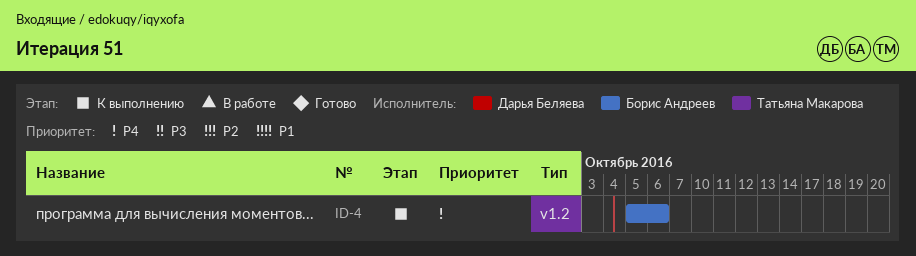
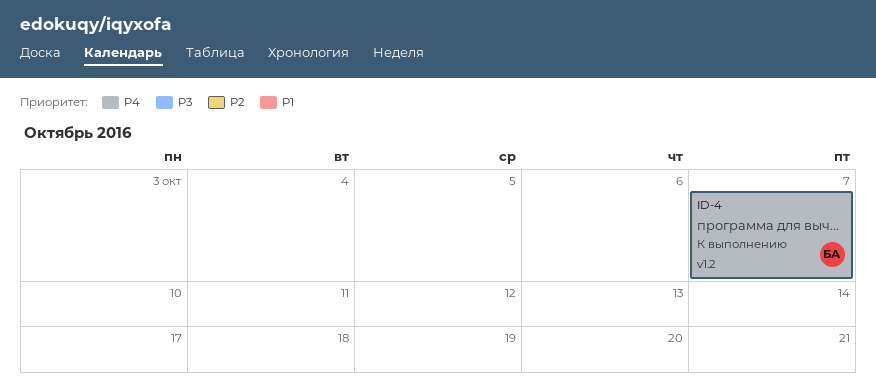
ID-4, due: Oct 6 -> Oct 7

